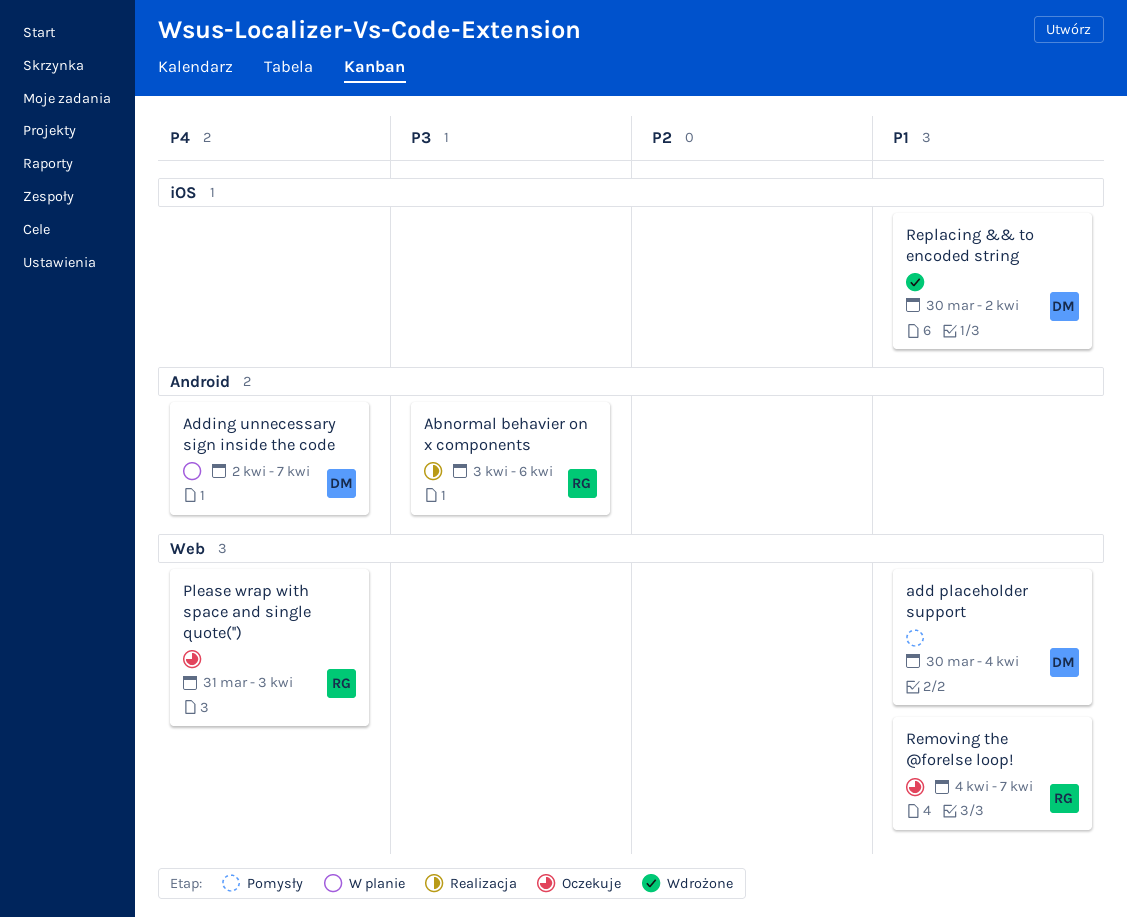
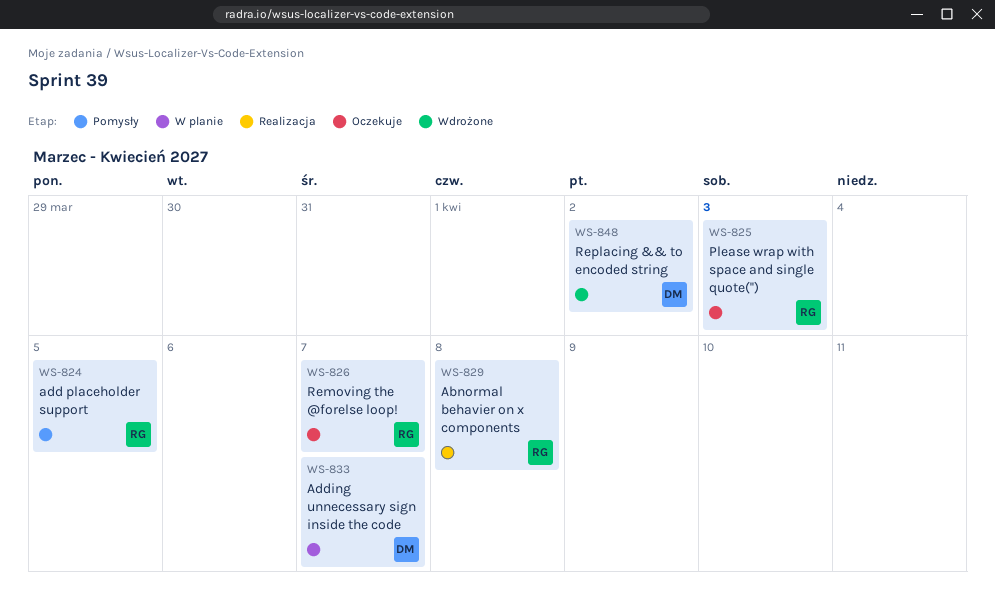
Abnormal behavier on x components, due: Apr 6 -> Apr 8
add placeholder support, owner: DM -> RG
add placeholder support, due: Apr 4 -> Apr 5

